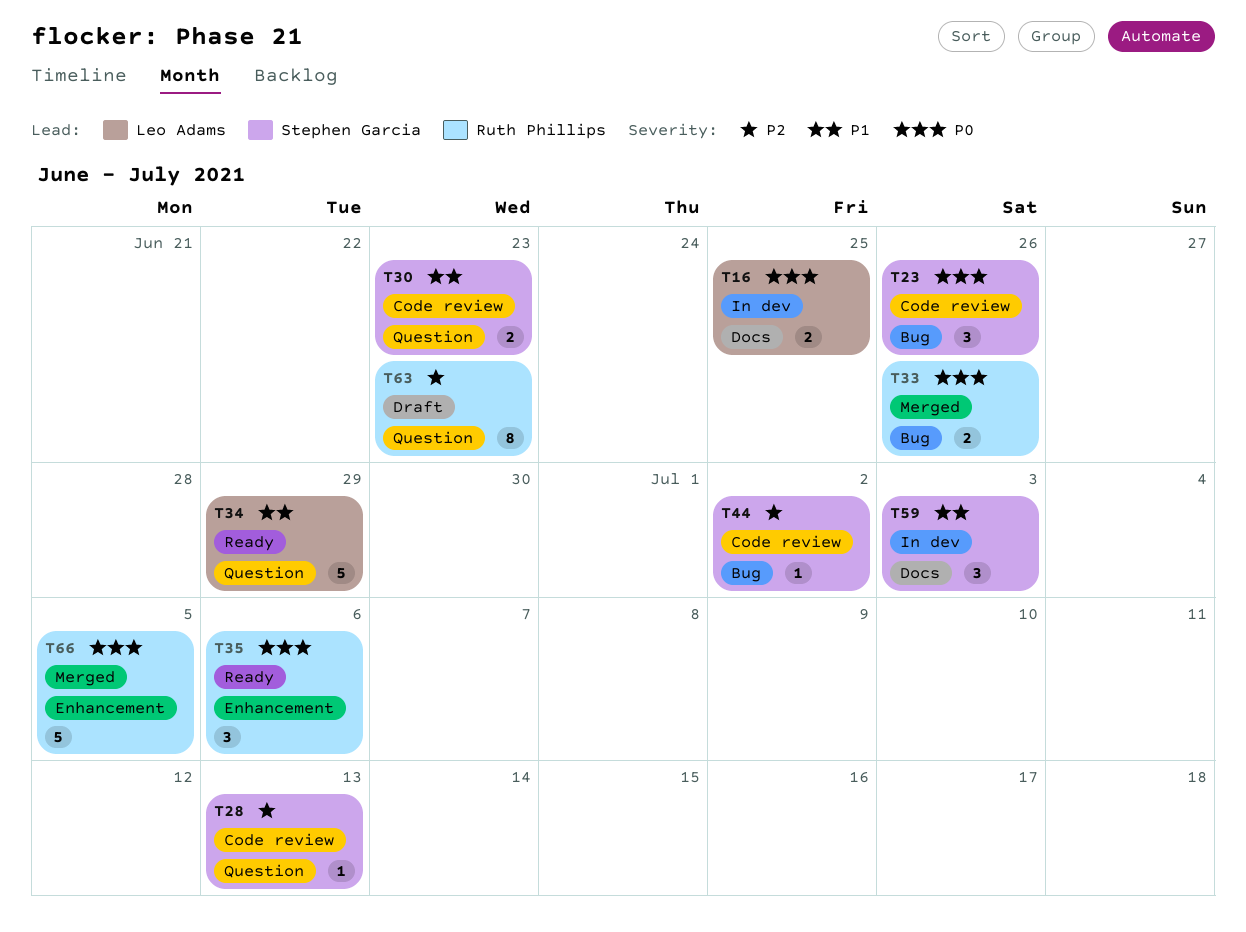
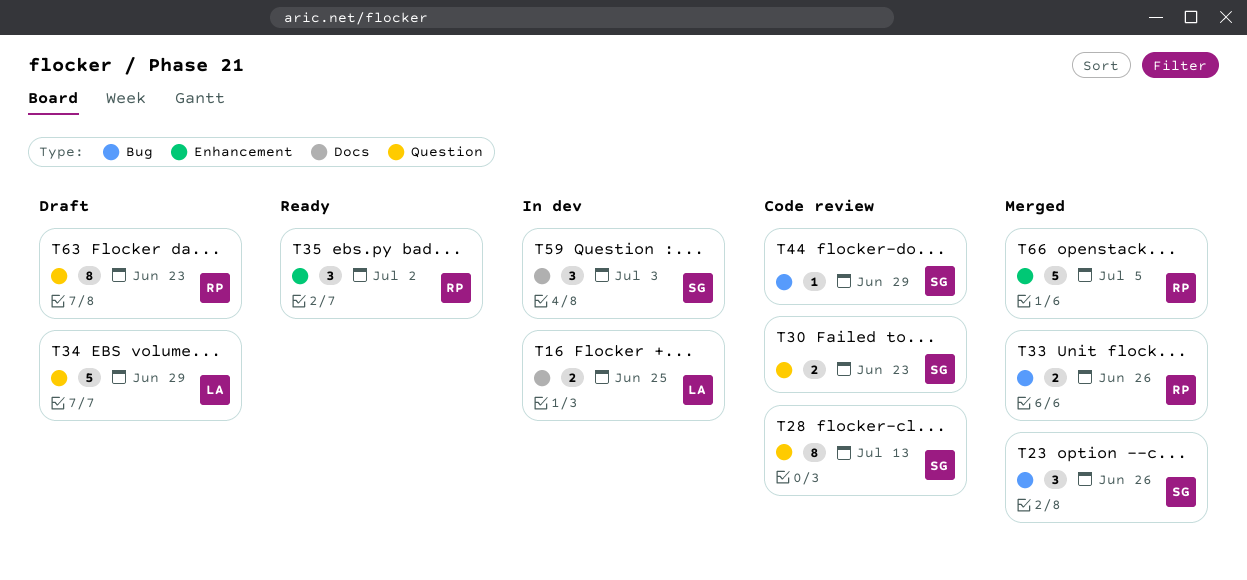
T23, status: Code review -> Merged
T28, estimate: 1 -> 8
T34, status: Ready -> Draft
T35, due: Jul 6 -> Jul 2
T44, due: Jul 2 -> Jun 29

